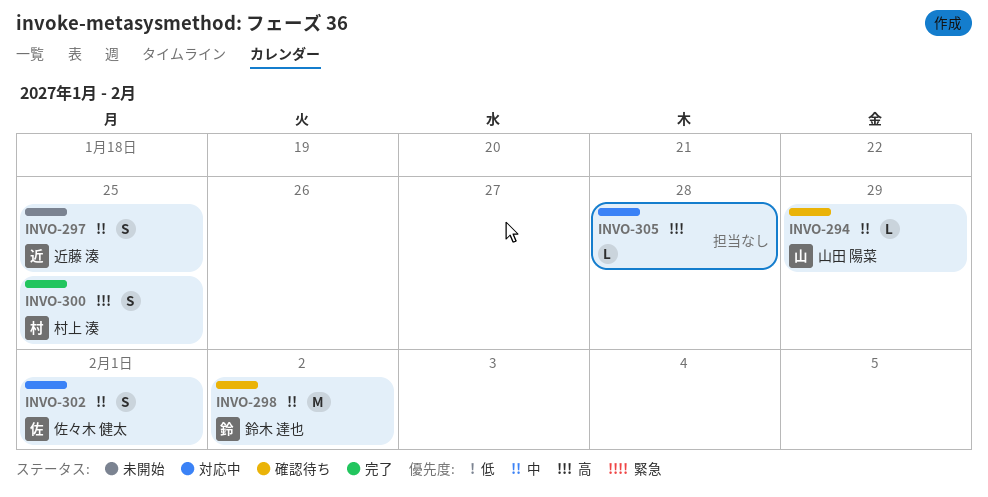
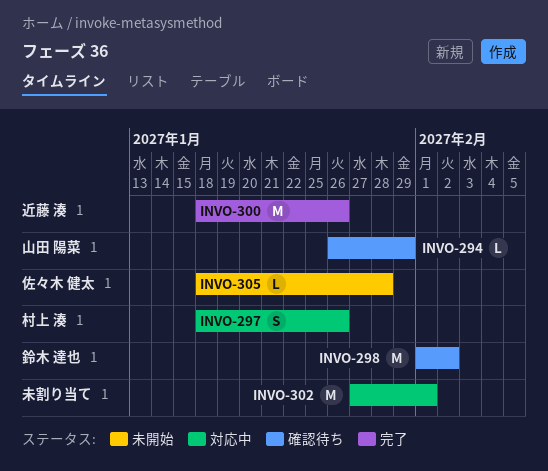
INVO-297, status: 未開始 -> 対応中
INVO-297, owner: 近藤 湊 -> 村上 湊
INVO-297, due: Jan 25 -> Jan 26
INVO-300, owner: 村上 湊 -> 近藤 湊
INVO-300, estimate: S -> M
INVO-300, due: Jan 25 -> Jan 26
INVO-302, owner: 佐々木 健太 -> none
INVO-302, estimate: S -> M
INVO-305, status: 対応中 -> 未開始
INVO-305, owner: none -> 佐々木 健太

